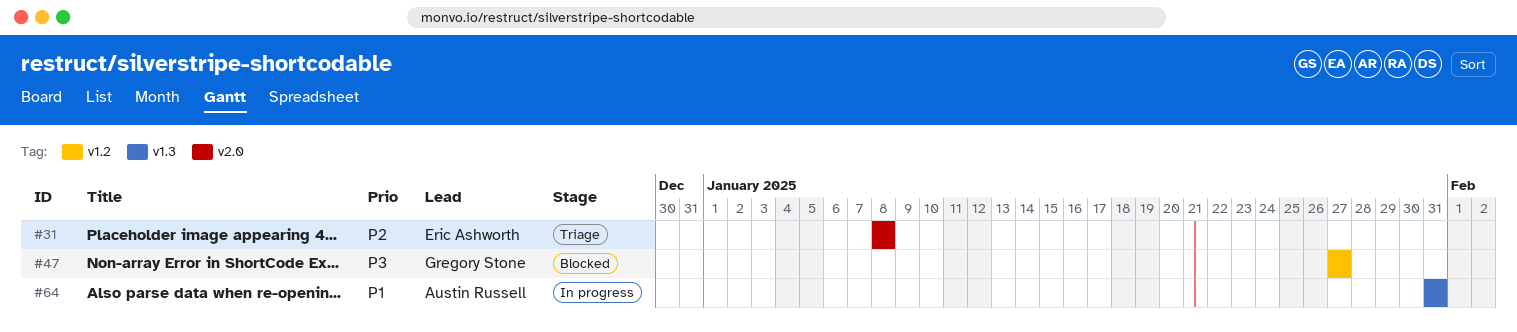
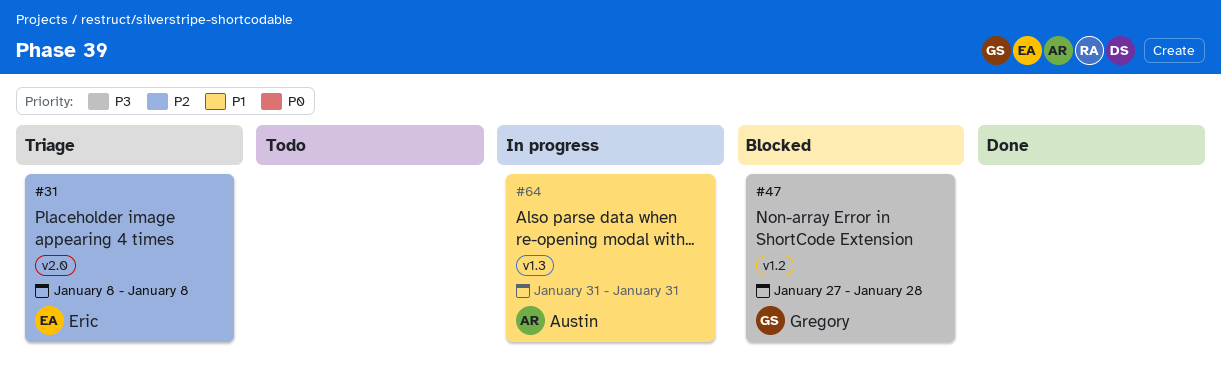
#47, due: Jan 27 -> Jan 28

